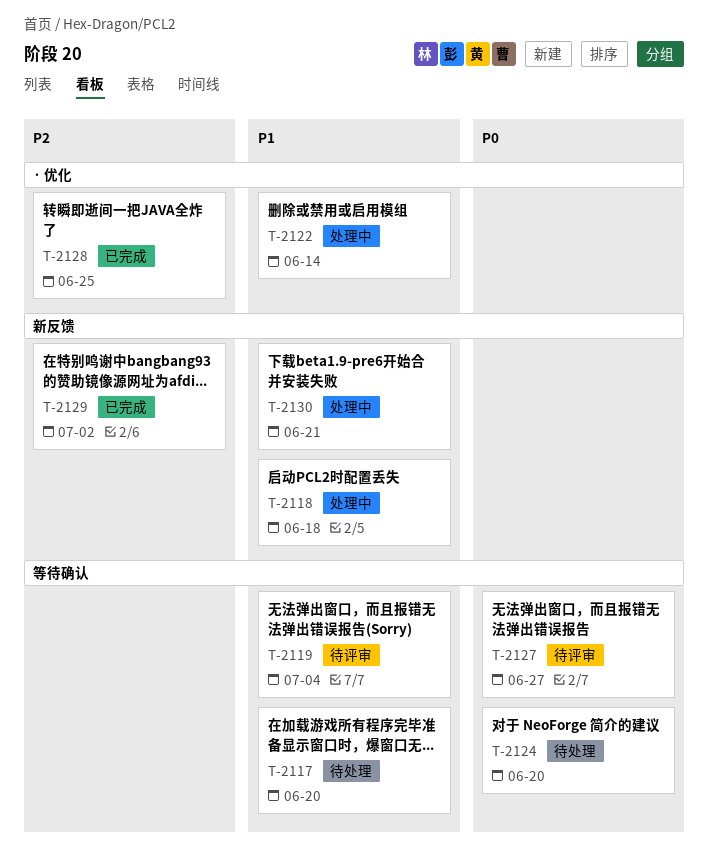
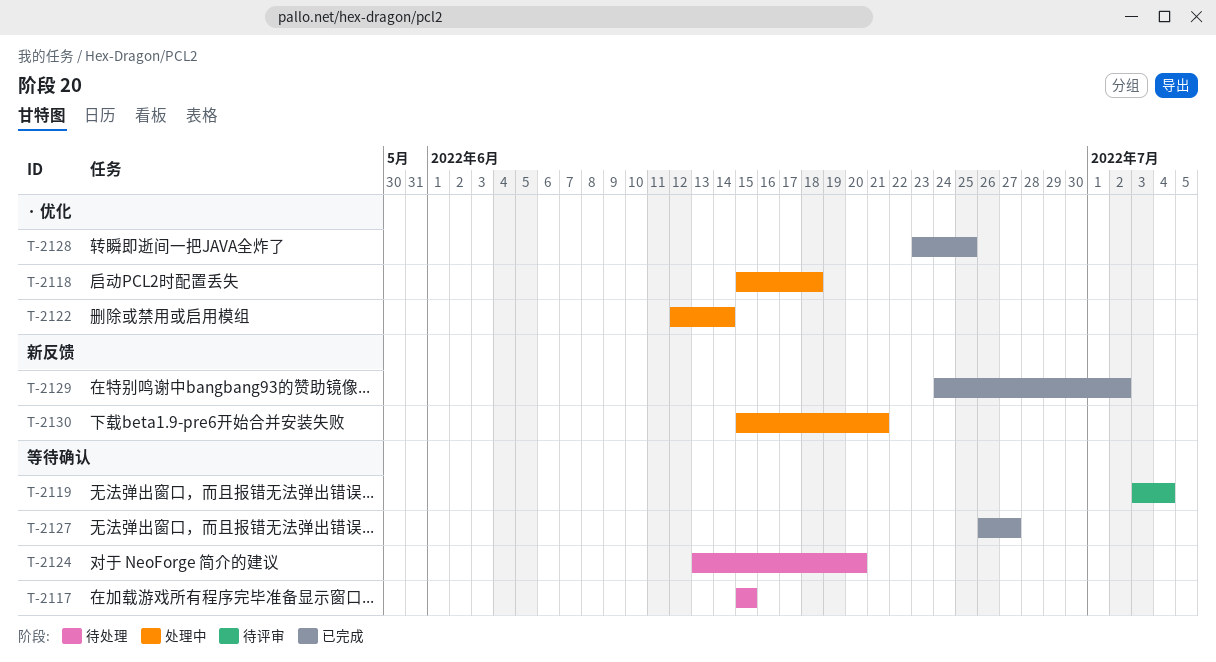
T-2117, due: Jun 20 -> Jun 15
T-2118, label: 新反馈 -> · 优化
T-2127, status: 待评审 -> 已完成

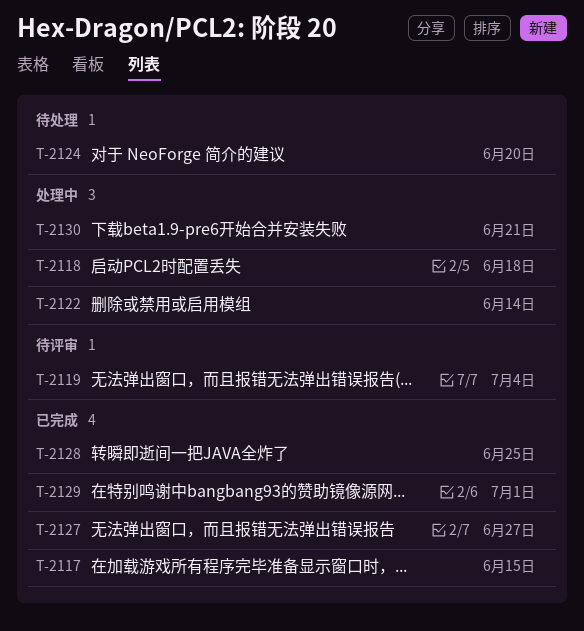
T-2117, status: 待处理 -> 已完成
T-2129, due: Jul 2 -> Jul 1

